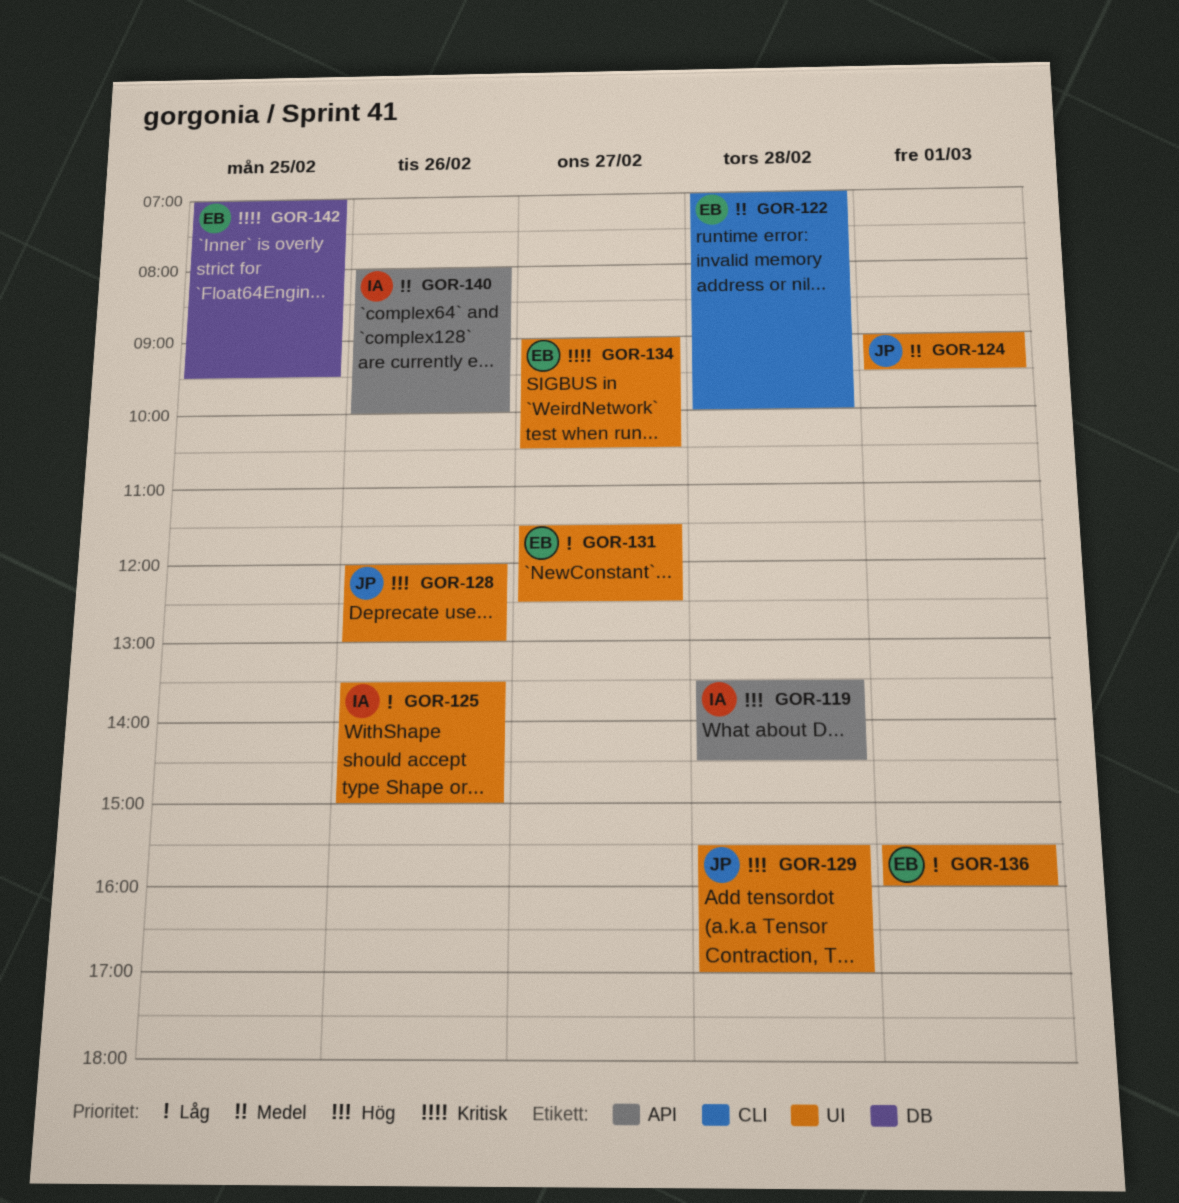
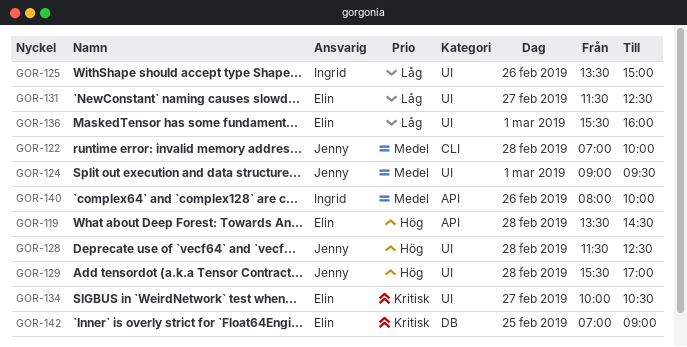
GOR-119, owner: Ingrid -> Elin
GOR-122, owner: Elin -> Jenny
GOR-128, day: Feb 26 -> Feb 28
GOR-128, begins: 12:00 -> 11:30
GOR-128, ends: 13:00 -> 12:30
GOR-134, begins: 09:00 -> 10:00
GOR-142, ends: 09:30 -> 09:00

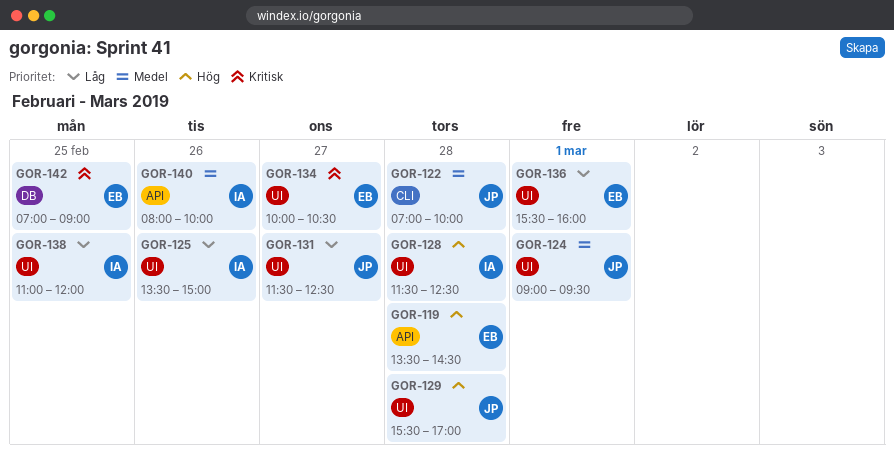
GOR-128, owner: Jenny -> Ingrid
GOR-131, owner: Elin -> Jenny
GOR-138: none -> present

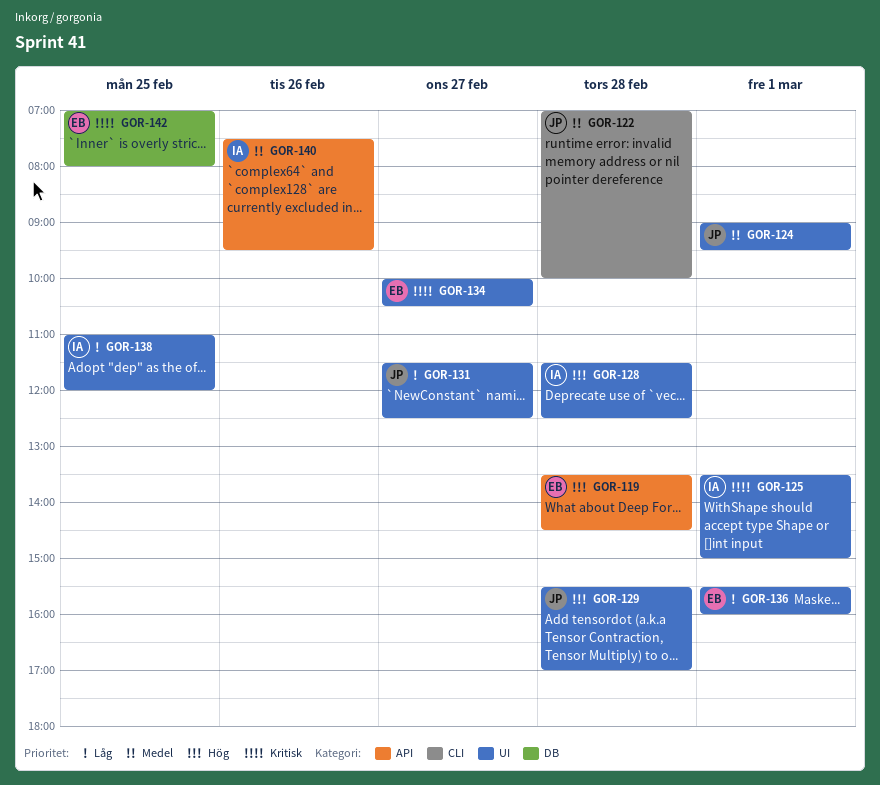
GOR-125, priority: Låg -> Kritisk
GOR-125, day: Feb 26 -> Mar 1
GOR-140, begins: 08:00 -> 07:30
GOR-140, ends: 10:00 -> 09:30
GOR-142, ends: 09:00 -> 08:00

